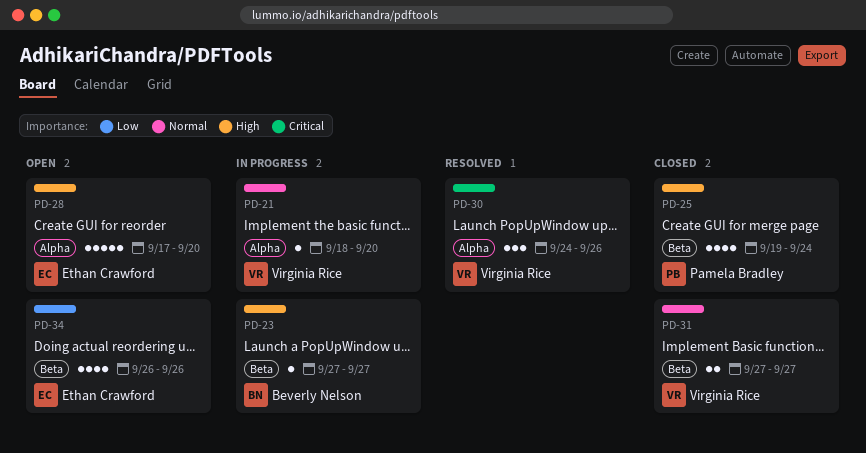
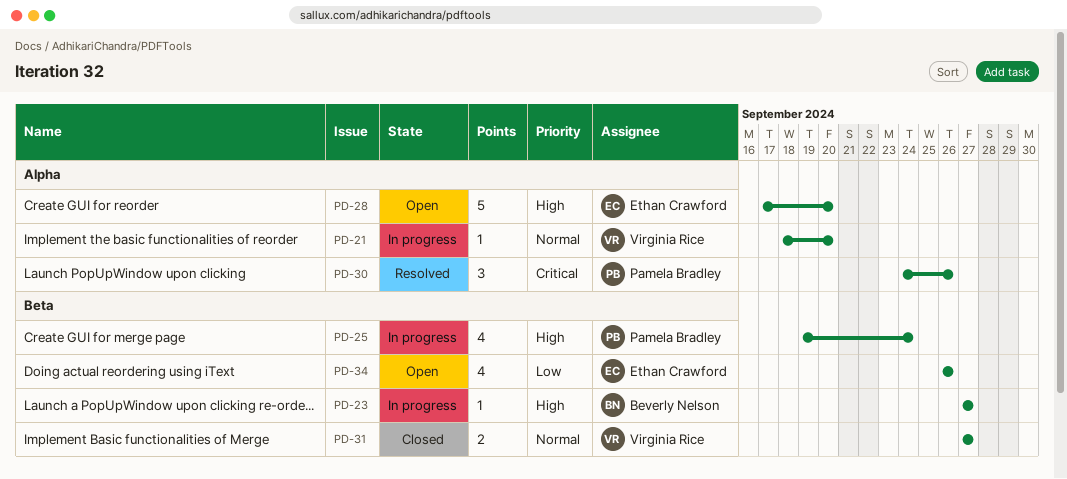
PD-25, status: Closed -> In progress
PD-30, owner: Virginia Rice -> Pamela Bradley

